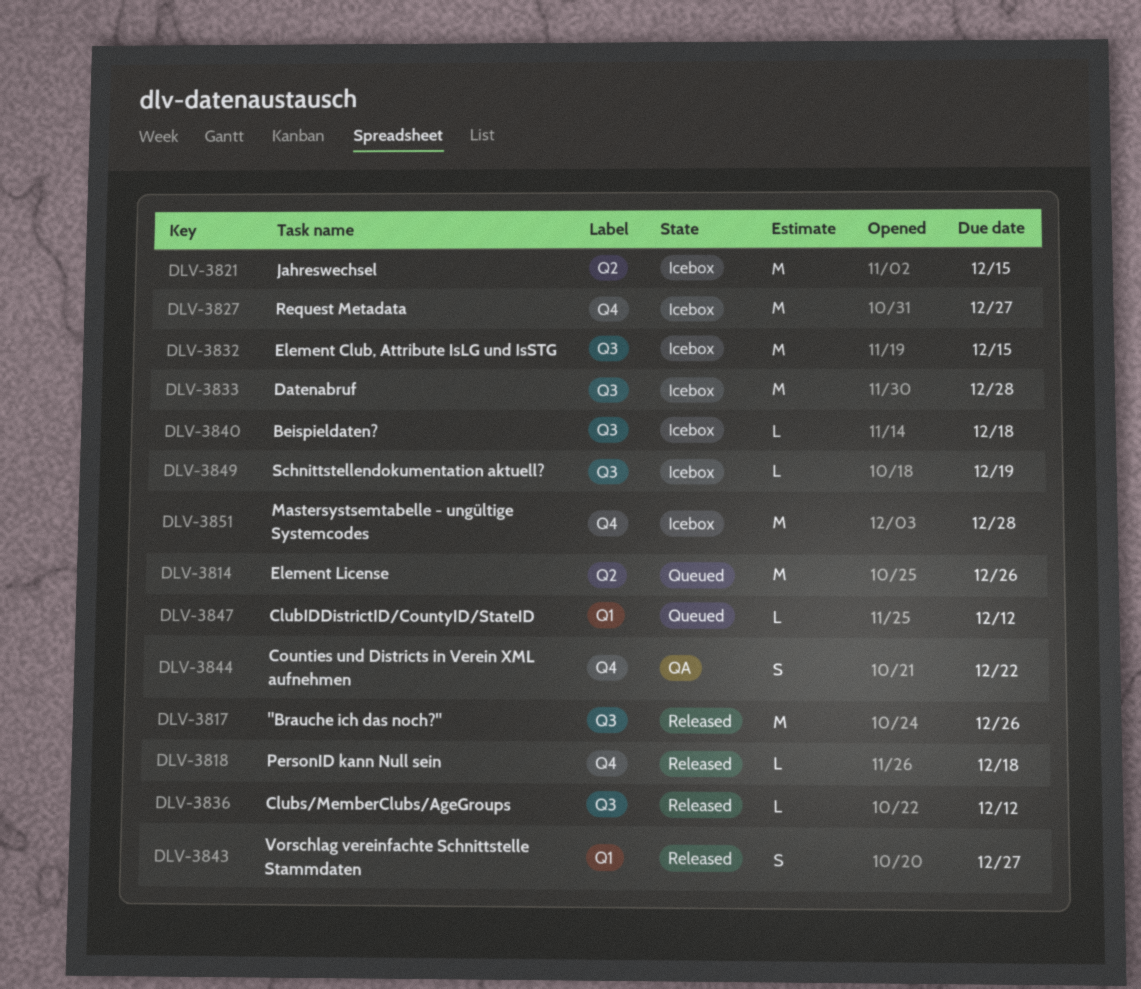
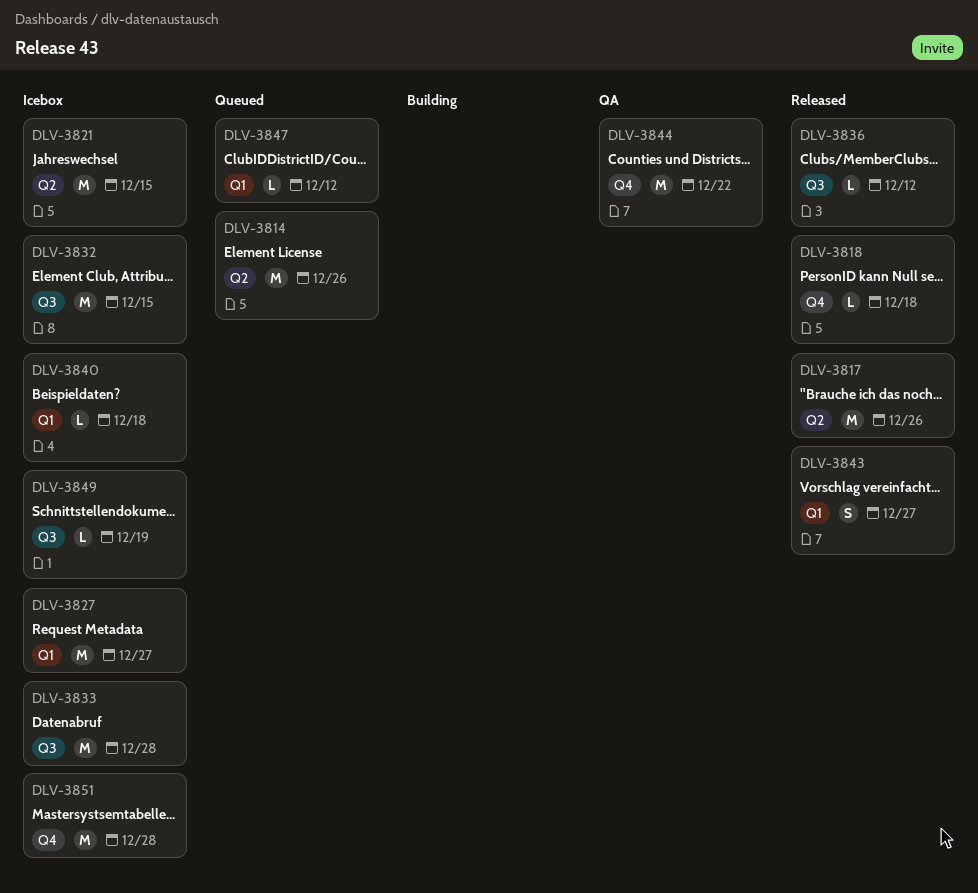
DLV-3817, label: Q3 -> Q2
DLV-3827, label: Q4 -> Q1
DLV-3840, label: Q3 -> Q1
DLV-3844, estimate: S -> M

